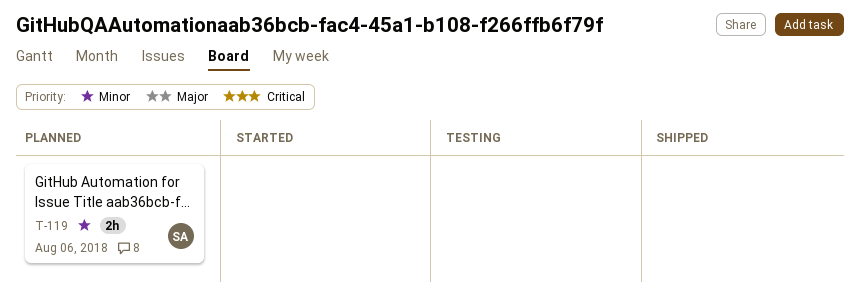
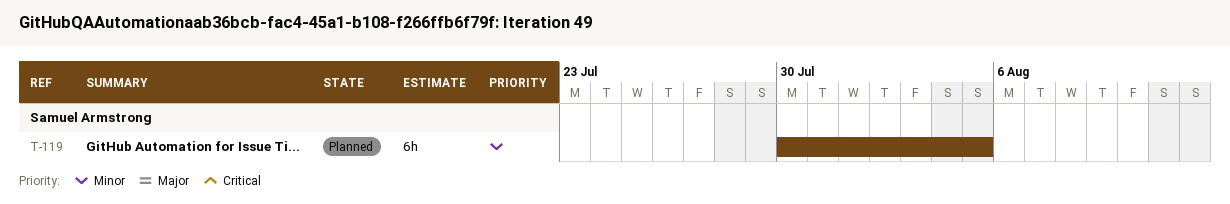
T-119, estimate: 2h -> 6h
T-119, due: Aug 6 -> Aug 5

